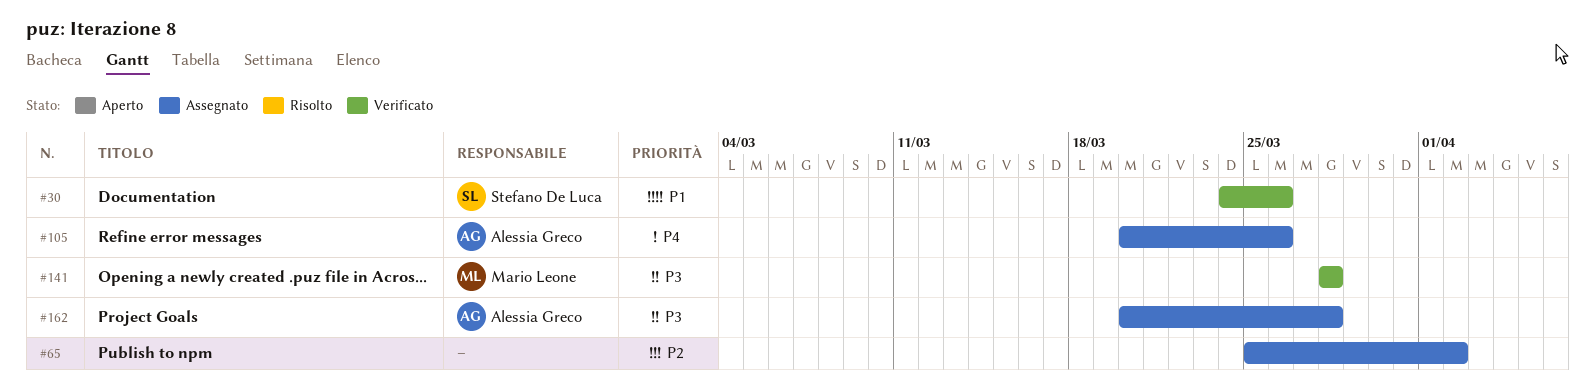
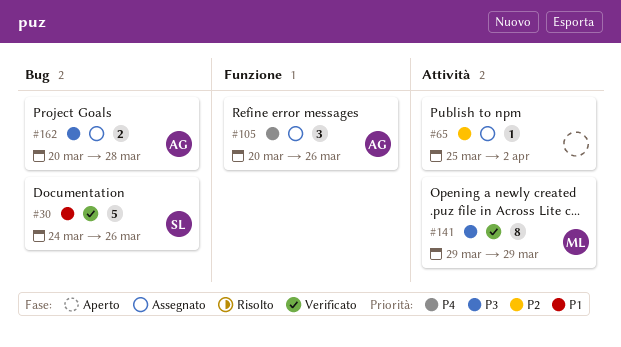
#141, start: Mar 28 -> Mar 29
#141, due: Mar 28 -> Mar 29

